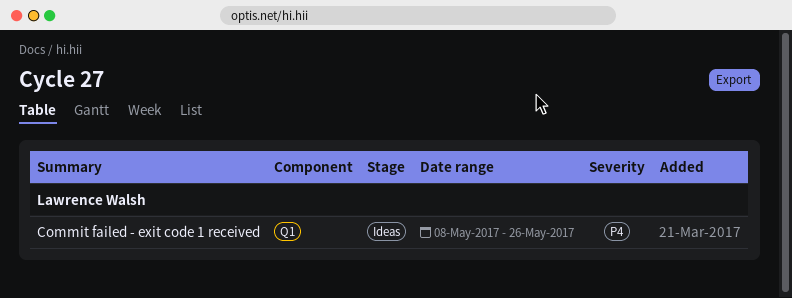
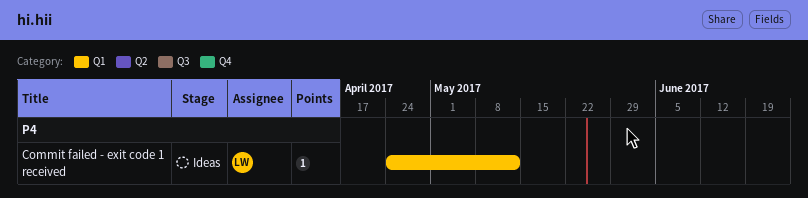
Commit failed - exit code 1 received, start: May 8 -> Apr 24
Commit failed - exit code 1 received, due: May 26 -> May 12

